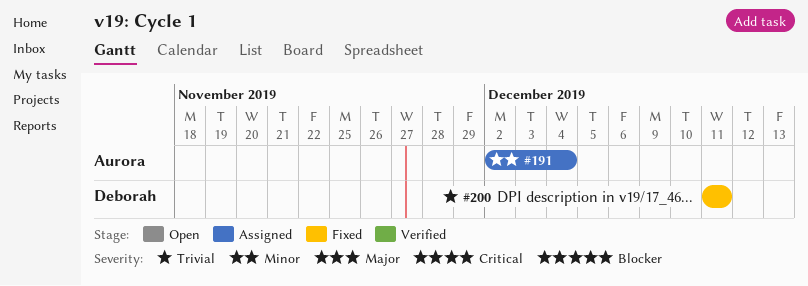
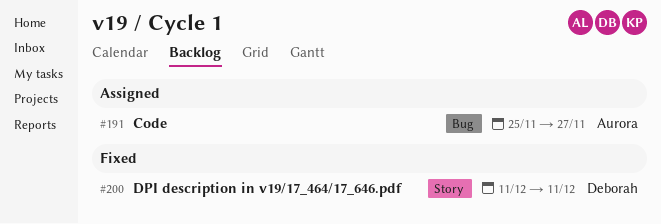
#191, start: Dec 2 -> Nov 25
#191, due: Dec 4 -> Nov 27

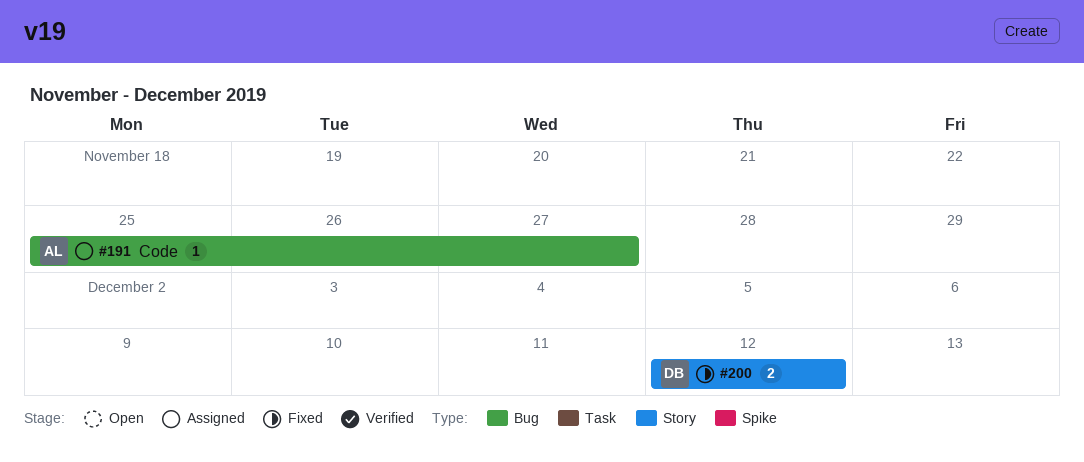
#200, start: Dec 11 -> Dec 12
#200, due: Dec 11 -> Dec 12

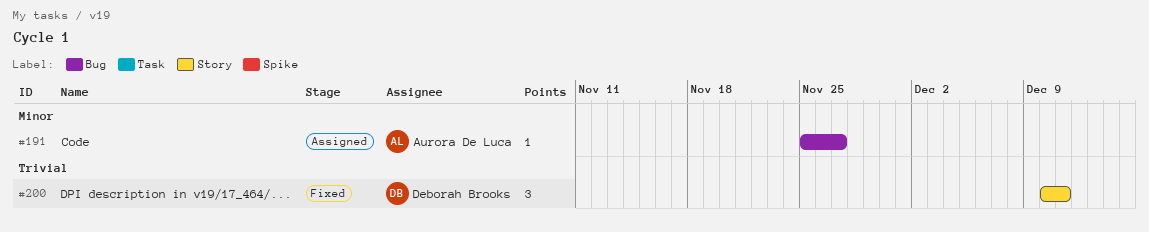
#200, estimate: 2 -> 3
#200, start: Dec 12 -> Dec 10
#200, due: Dec 12 -> Dec 11

